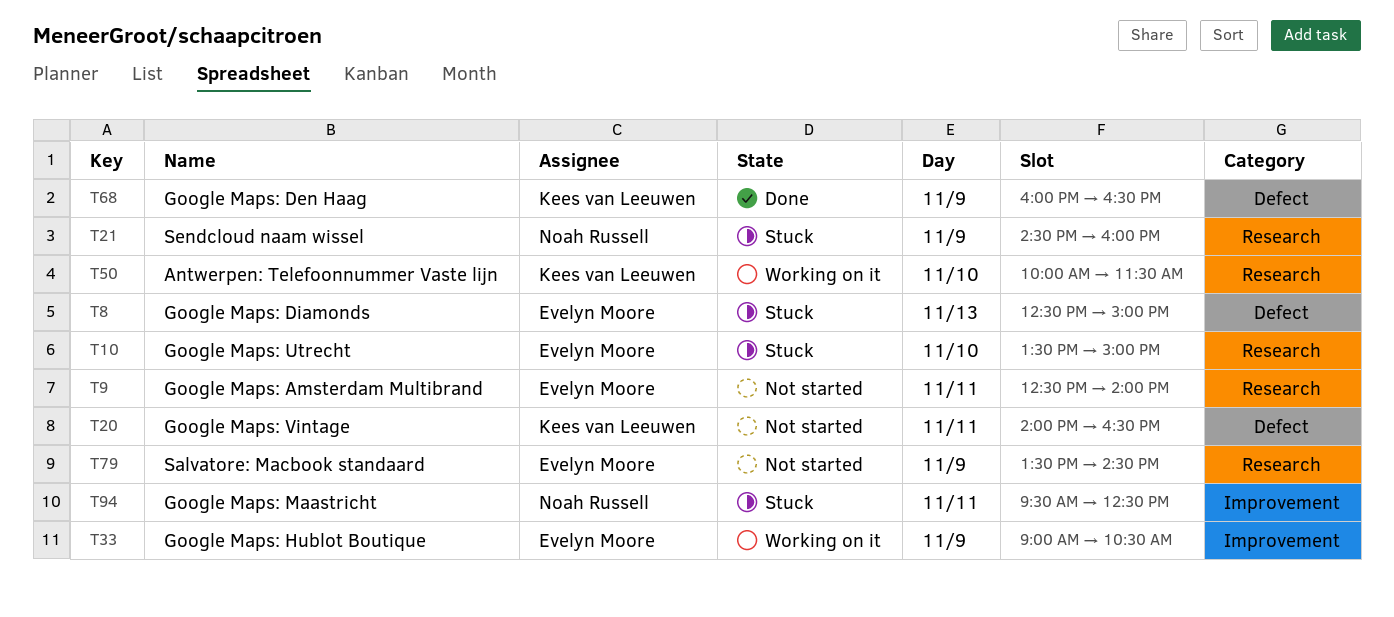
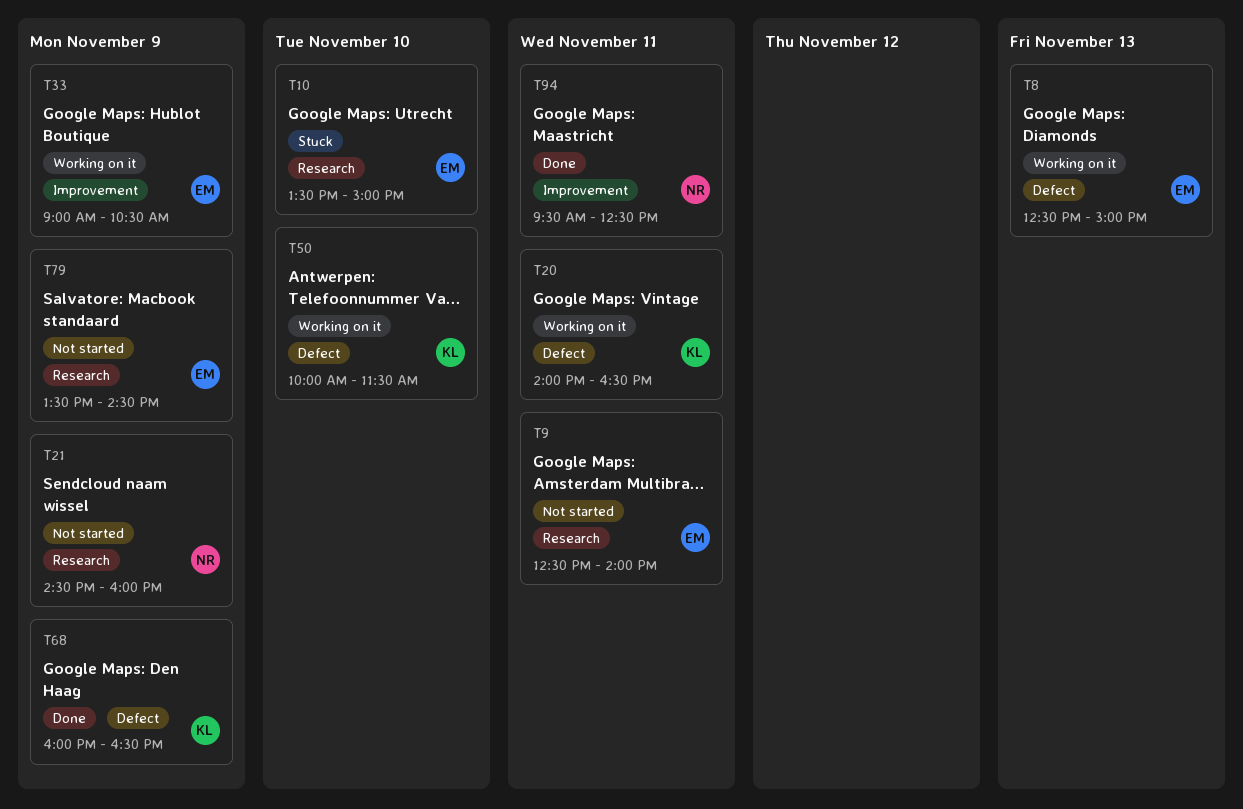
T8, status: Stuck -> Working on it
T20, status: Not started -> Working on it
T21, status: Stuck -> Not started
T50, label: Research -> Defect
T94, status: Stuck -> Done

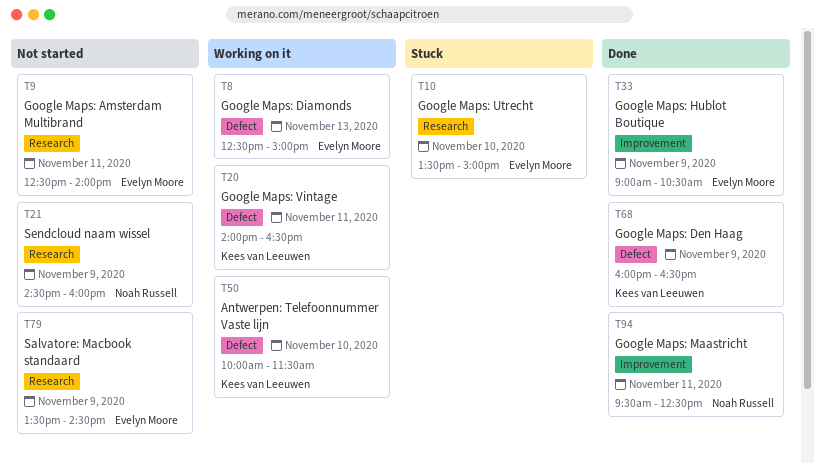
T33, status: Working on it -> Done

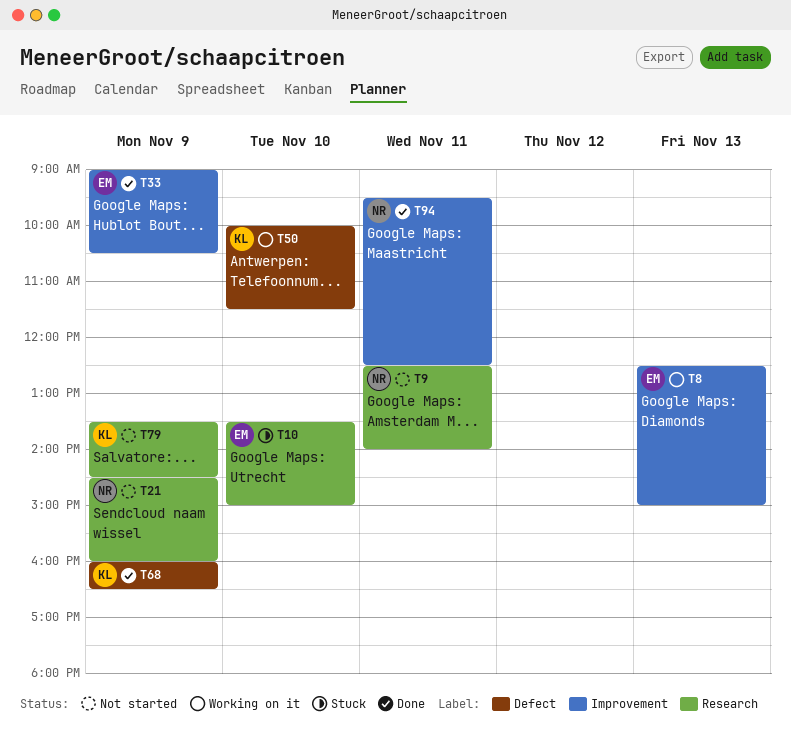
T8, label: Defect -> Improvement
T9, owner: Evelyn Moore -> Noah Russell
T20: present -> none
T79, owner: Evelyn Moore -> Kees van Leeuwen

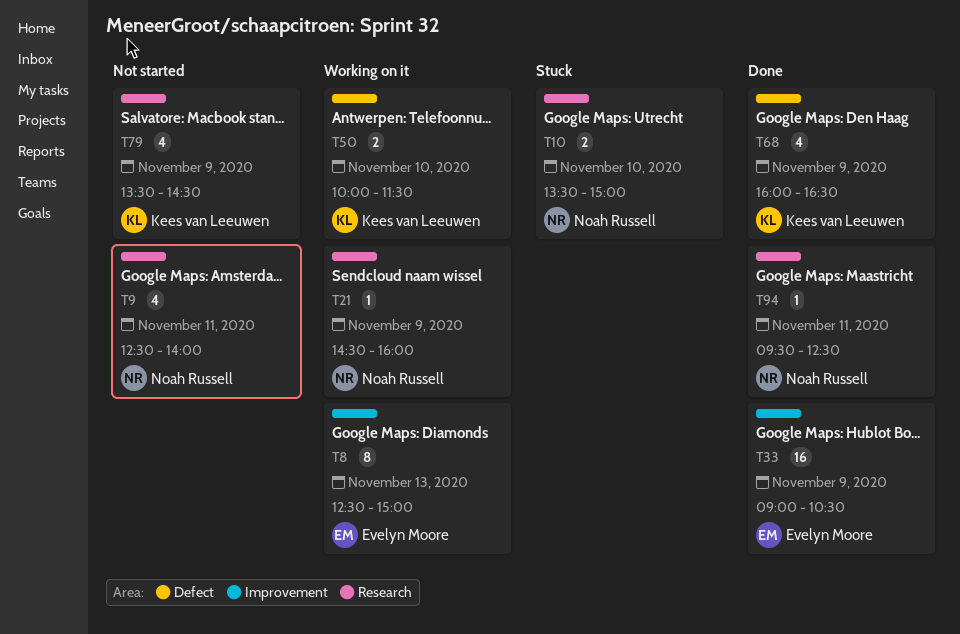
T10, owner: Evelyn Moore -> Noah Russell
T21, status: Not started -> Working on it
T94, label: Improvement -> Research

